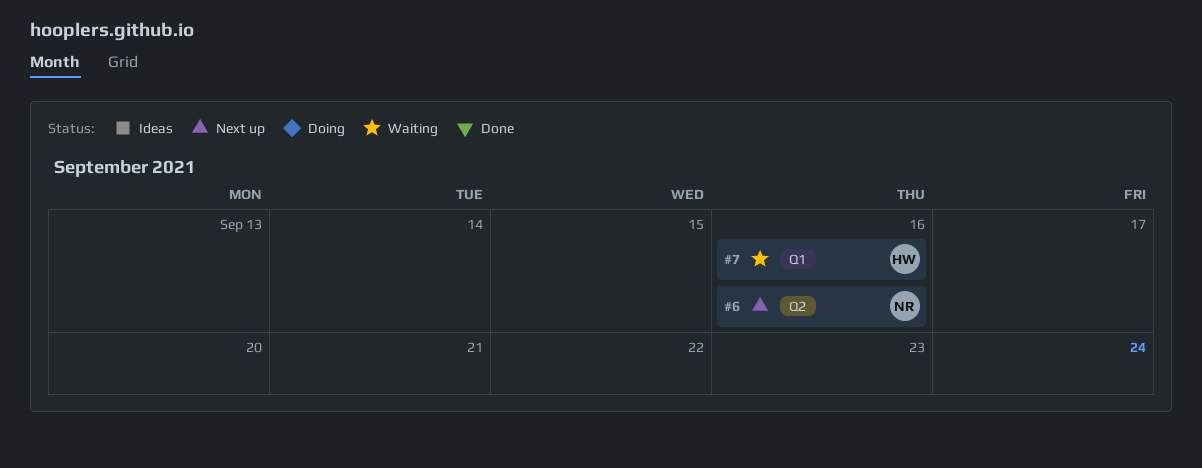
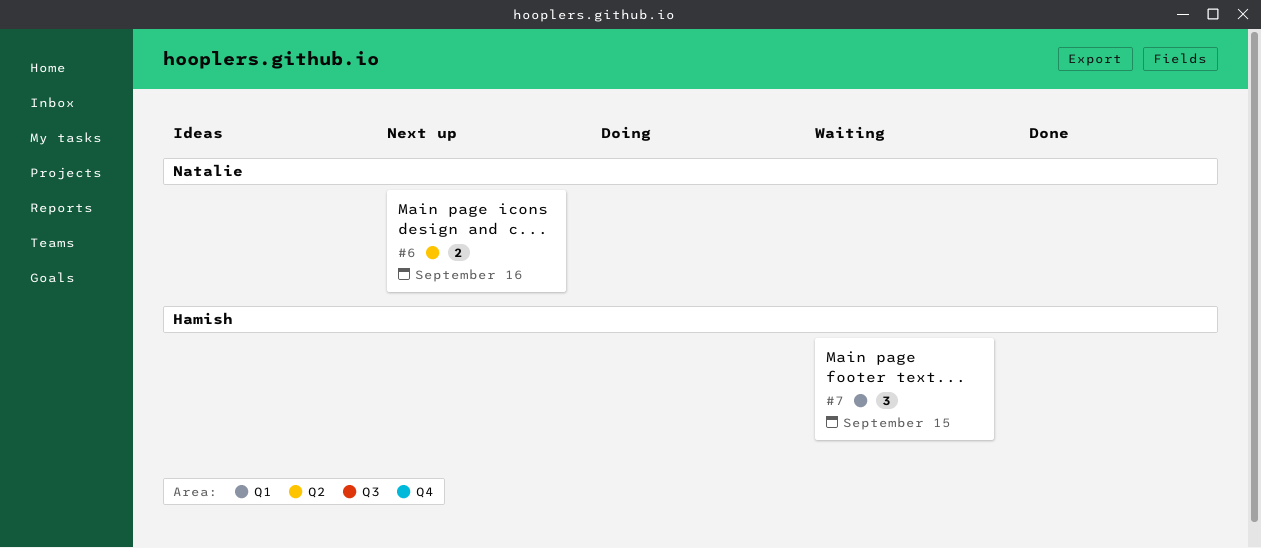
#7, due: Sep 16 -> Sep 15

